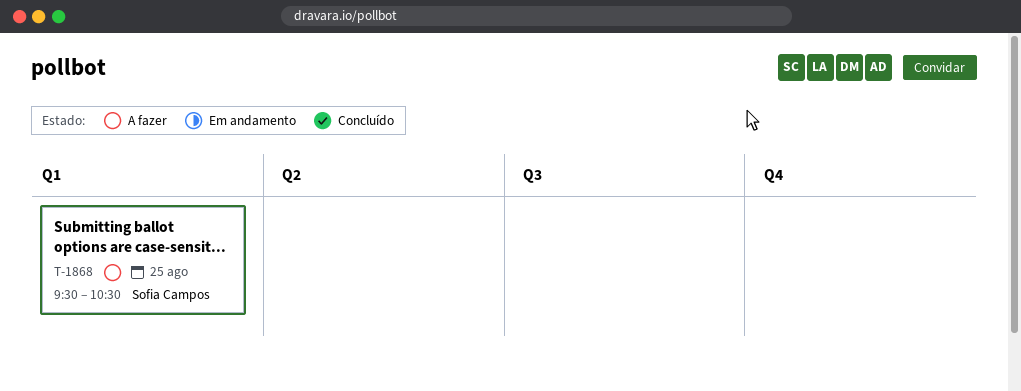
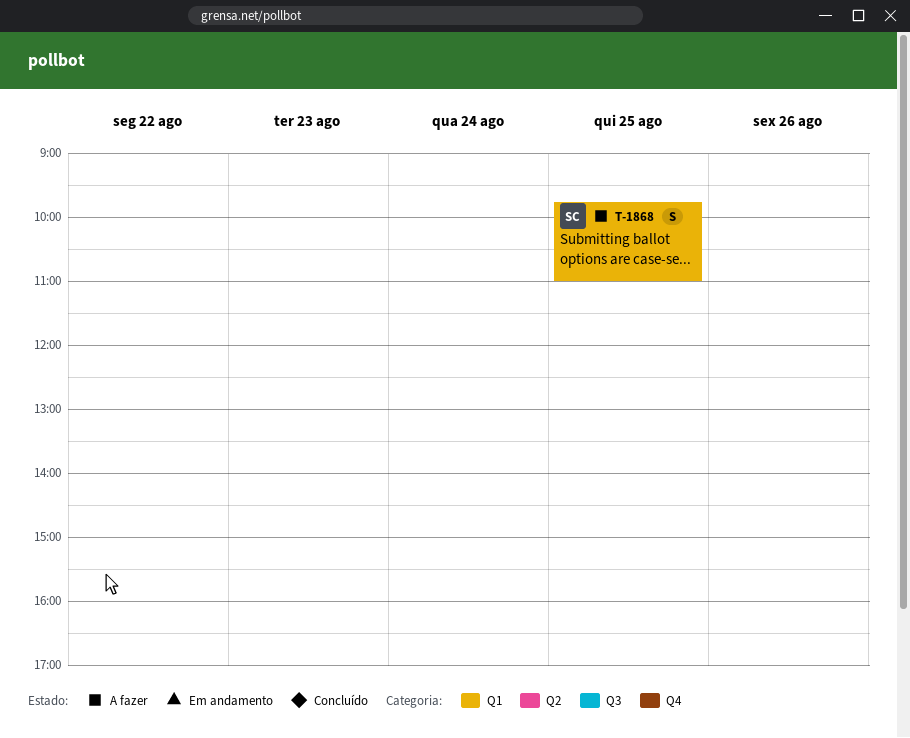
T-1868, begins: 09:30 -> 09:45
T-1868, ends: 10:30 -> 11:00

